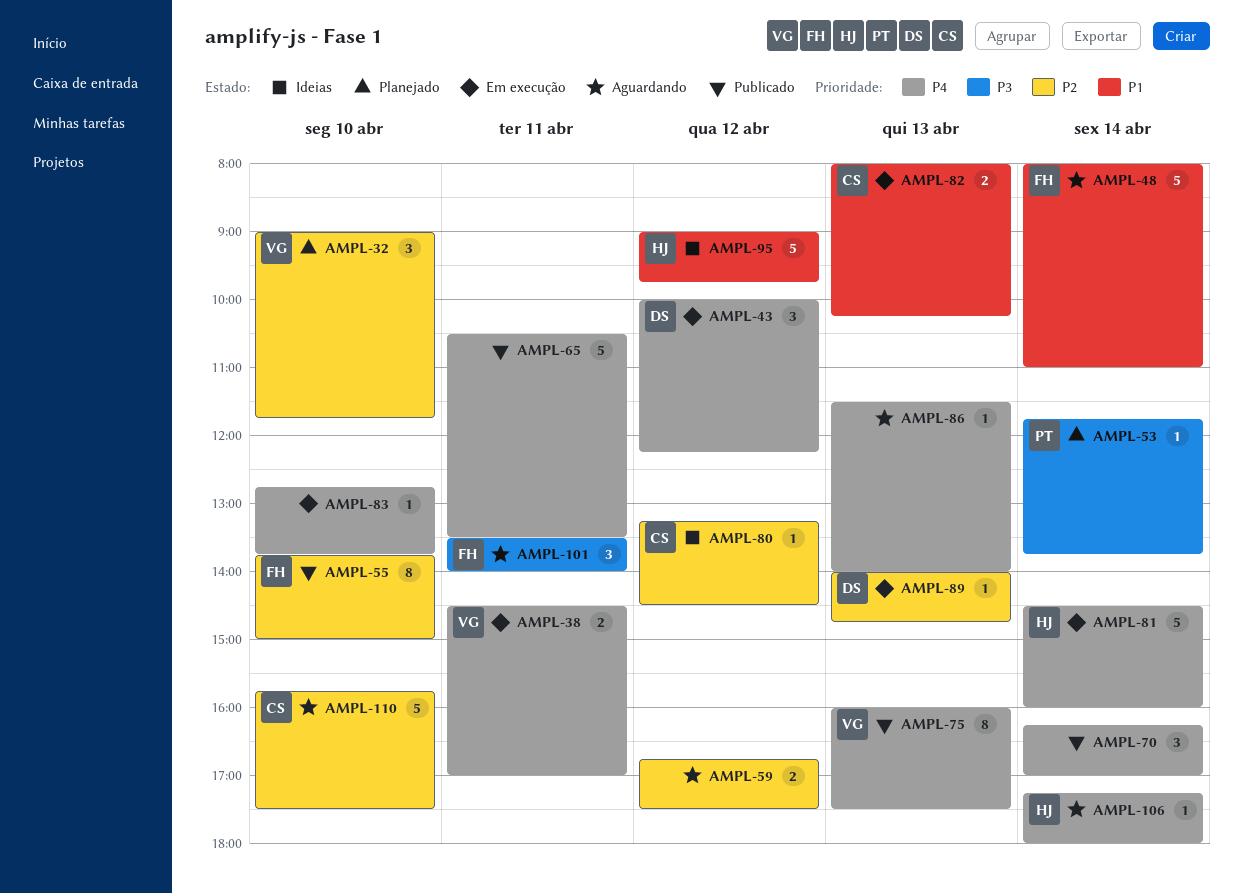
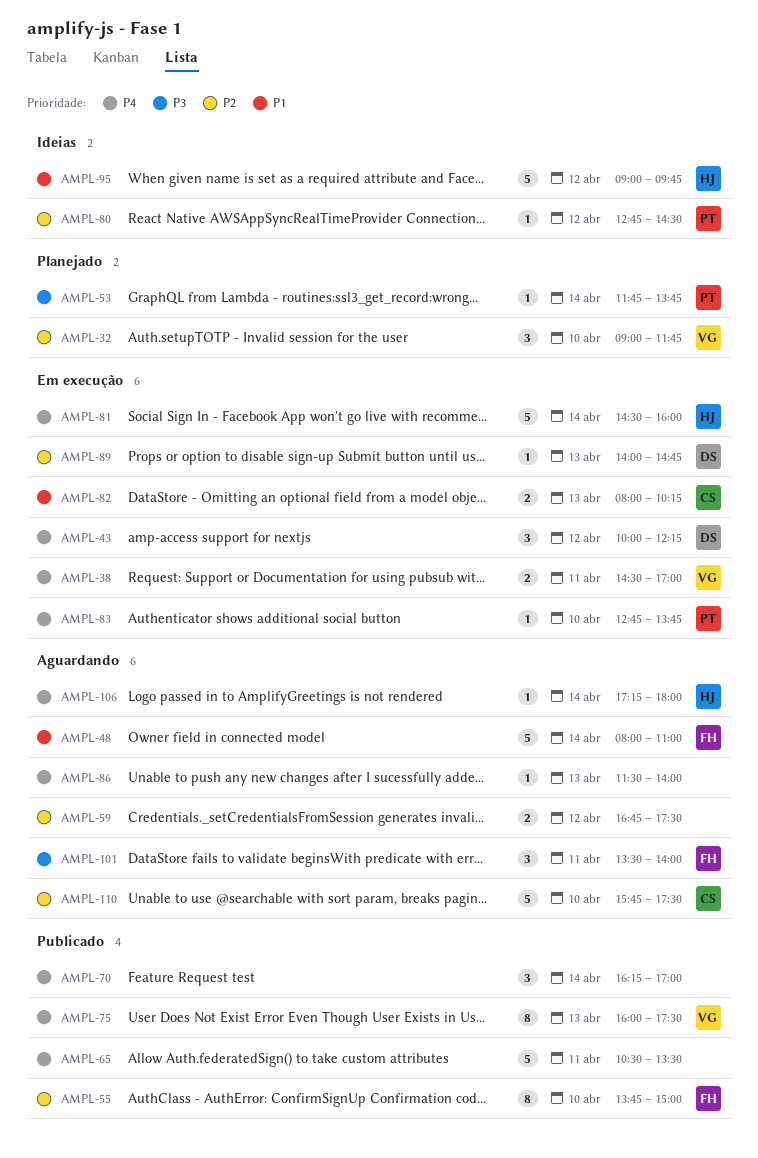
AMPL-80, owner: CS -> PT
AMPL-80, begins: 13:15 -> 12:45
AMPL-83, owner: none -> PT

